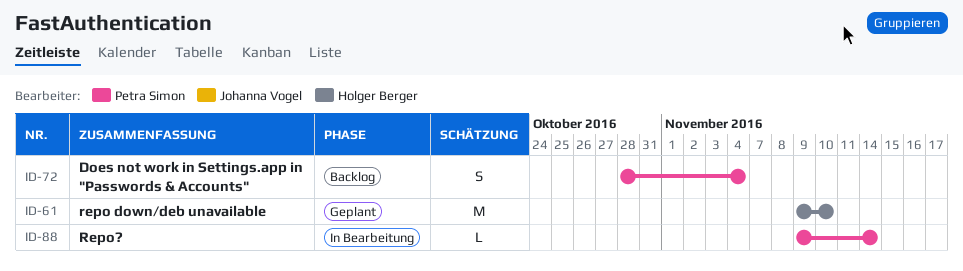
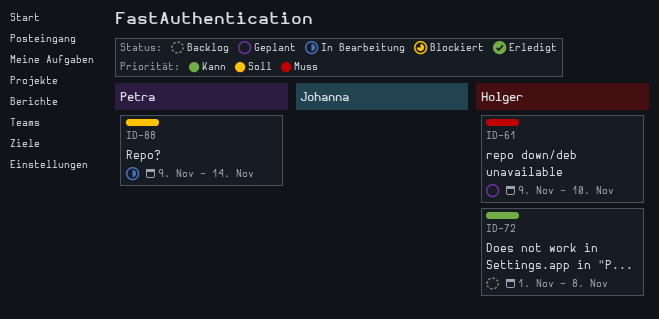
ID-72, owner: Petra Simon -> Holger Berger
ID-72, start: Oct 28 -> Nov 1
ID-72, due: Nov 4 -> Nov 8

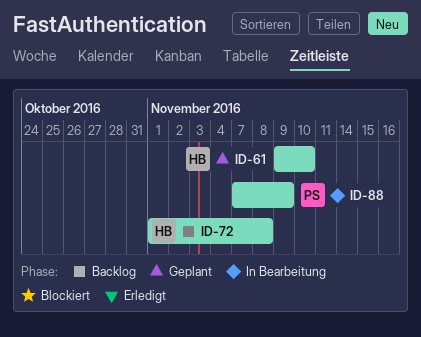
ID-88, start: Nov 9 -> Nov 7
ID-88, due: Nov 14 -> Nov 9

